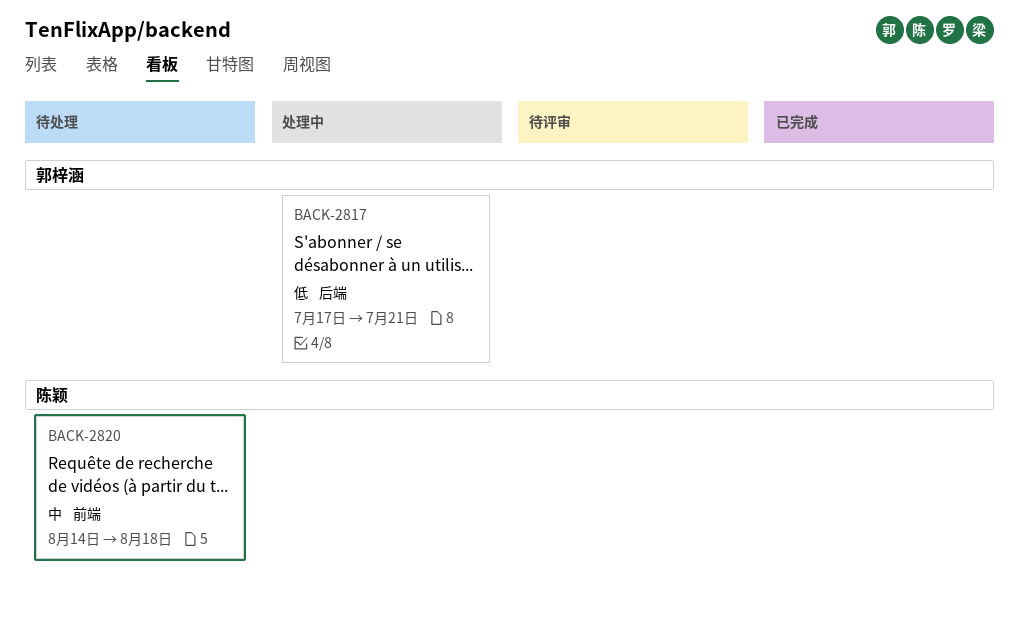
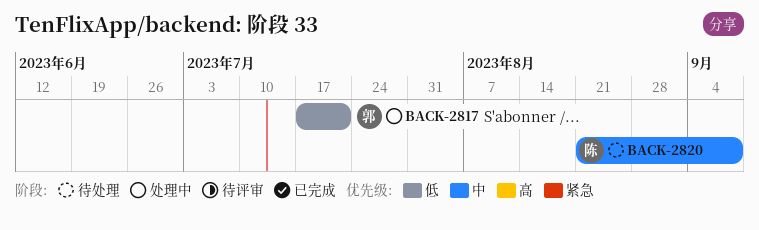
BACK-2820, start: Aug 14 -> Aug 21
BACK-2820, due: Aug 18 -> Sep 8

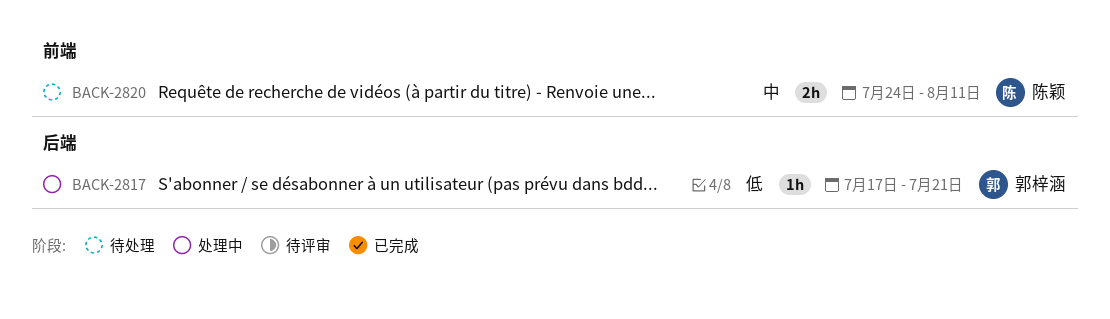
BACK-2820, start: Aug 21 -> Jul 24
BACK-2820, due: Sep 8 -> Aug 11

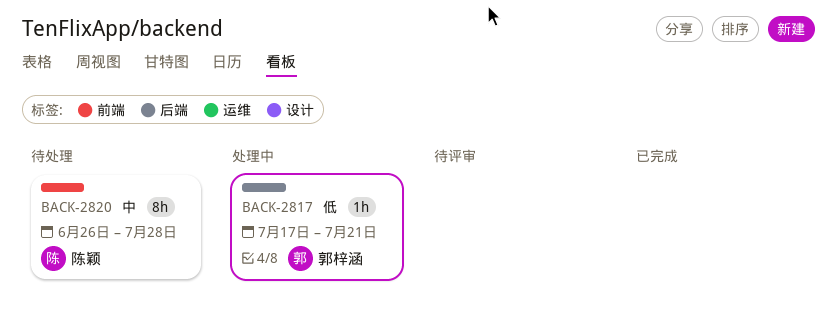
BACK-2820, estimate: 2h -> 8h
BACK-2820, start: Jul 24 -> Jun 26
BACK-2820, due: Aug 11 -> Jul 28

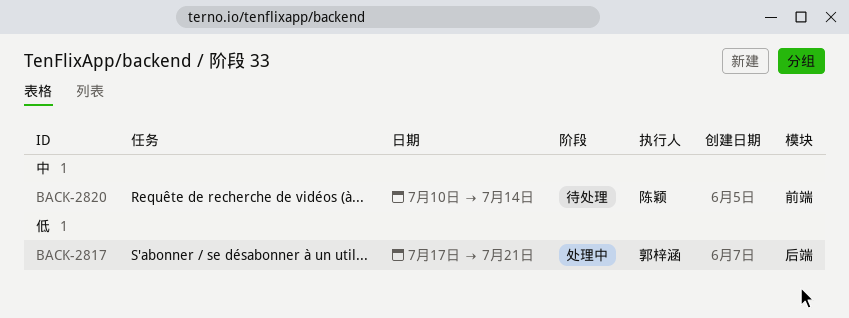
BACK-2820, start: Jun 26 -> Jul 10
BACK-2820, due: Jul 28 -> Jul 14

